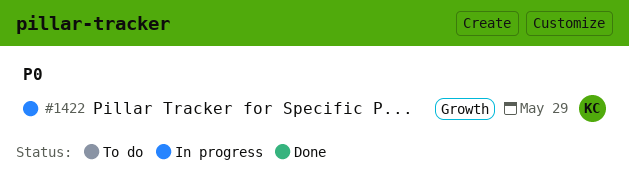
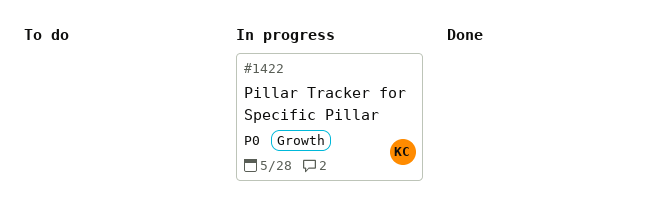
#1422, due: May 29 -> May 28

